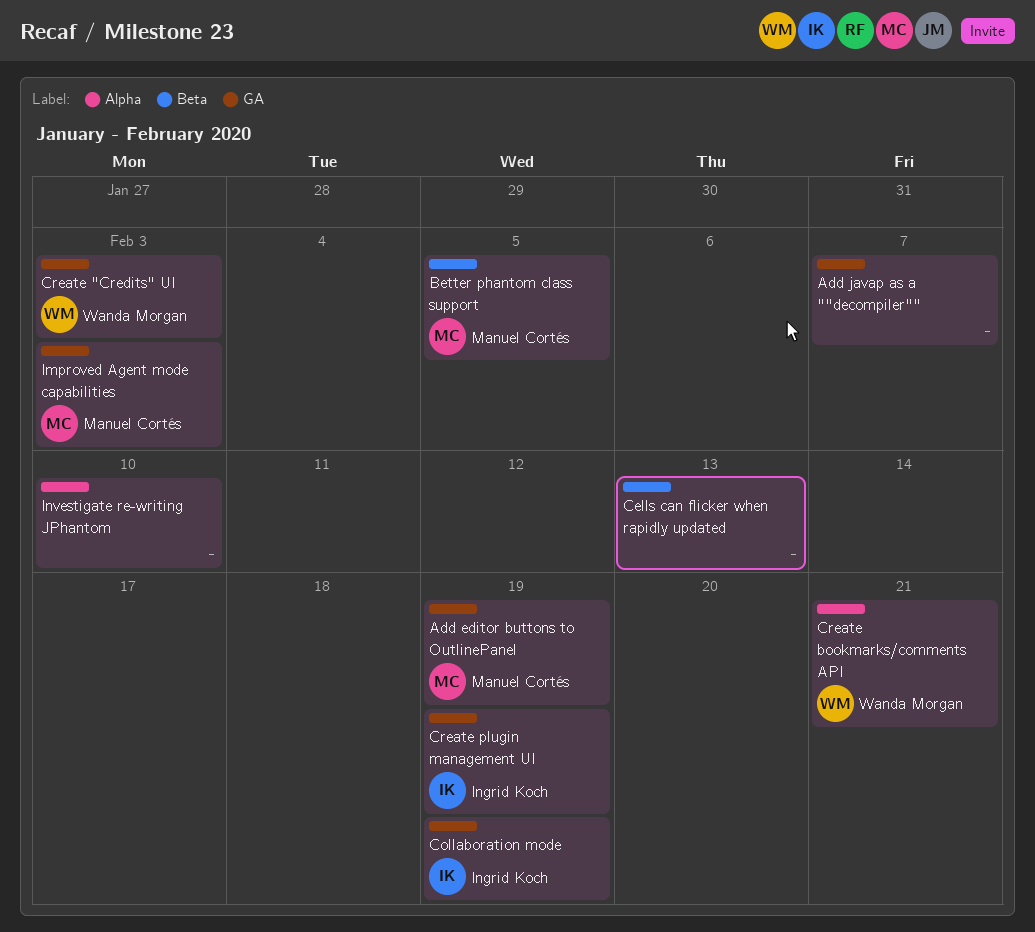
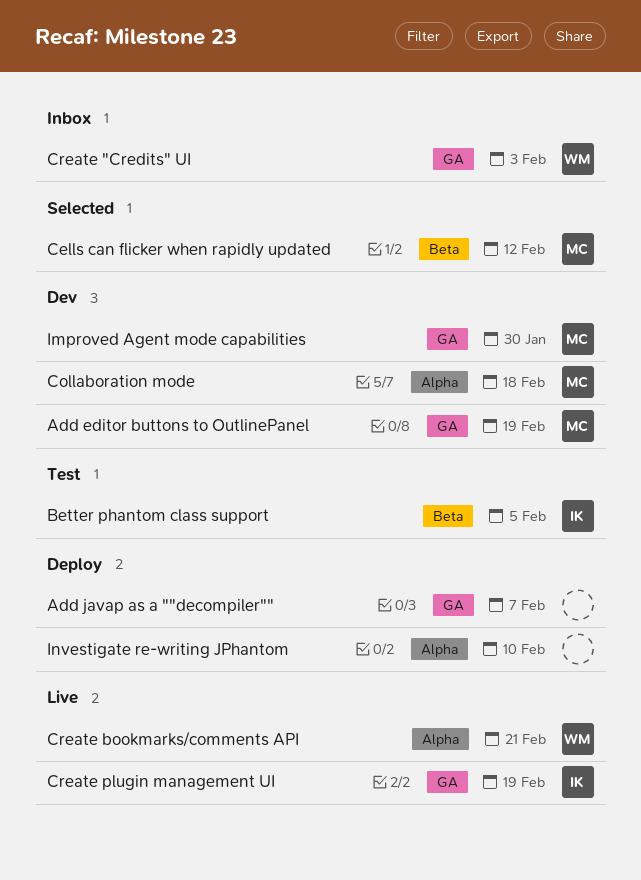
Better phantom class support, owner: Manuel Cortés -> Ingrid Koch
Cells can flicker when rapidly updated, owner: none -> Manuel Cortés
Cells can flicker when rapidly updated, due: Feb 13 -> Feb 12
Collaboration mode, owner: Ingrid Koch -> Manuel Cortés
Collaboration mode, label: GA -> Alpha
Collaboration mode, due: Feb 19 -> Feb 18
Improved Agent mode capabilities, due: Feb 3 -> Jan 30

